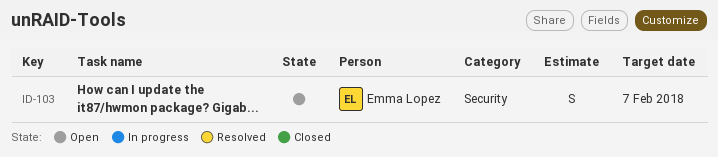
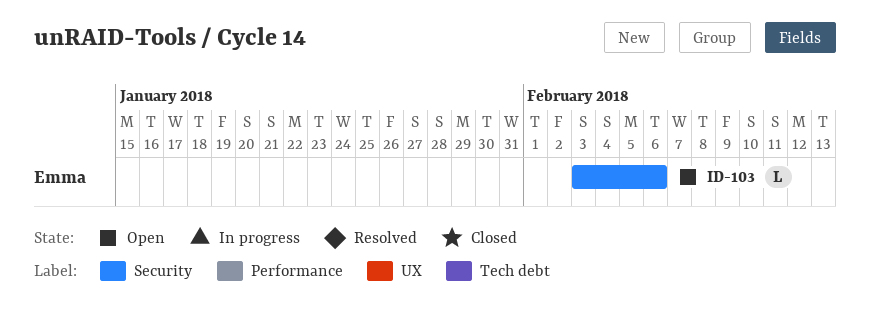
ID-103, estimate: S -> L
ID-103, due: Feb 7 -> Feb 6

